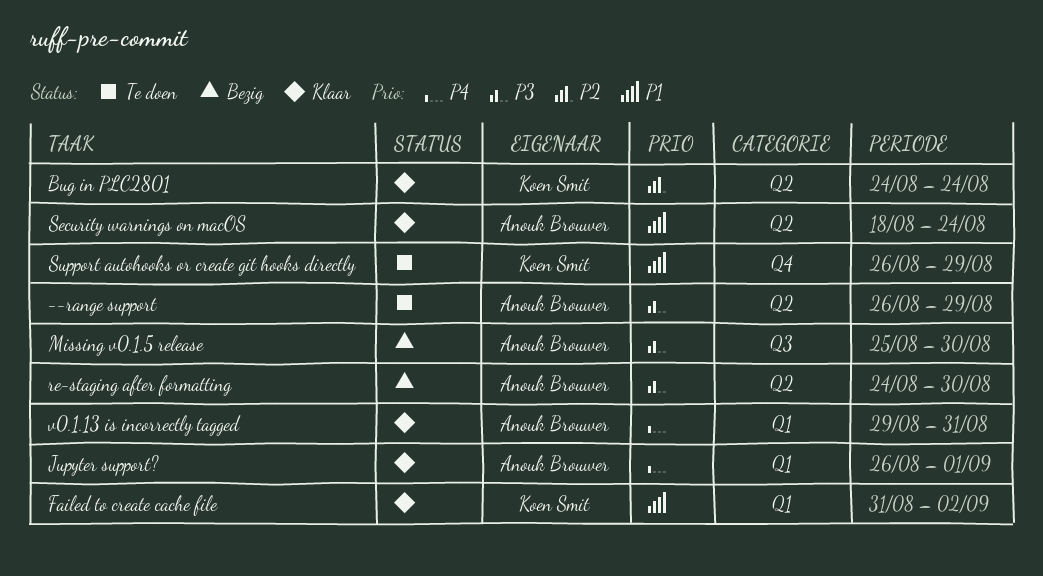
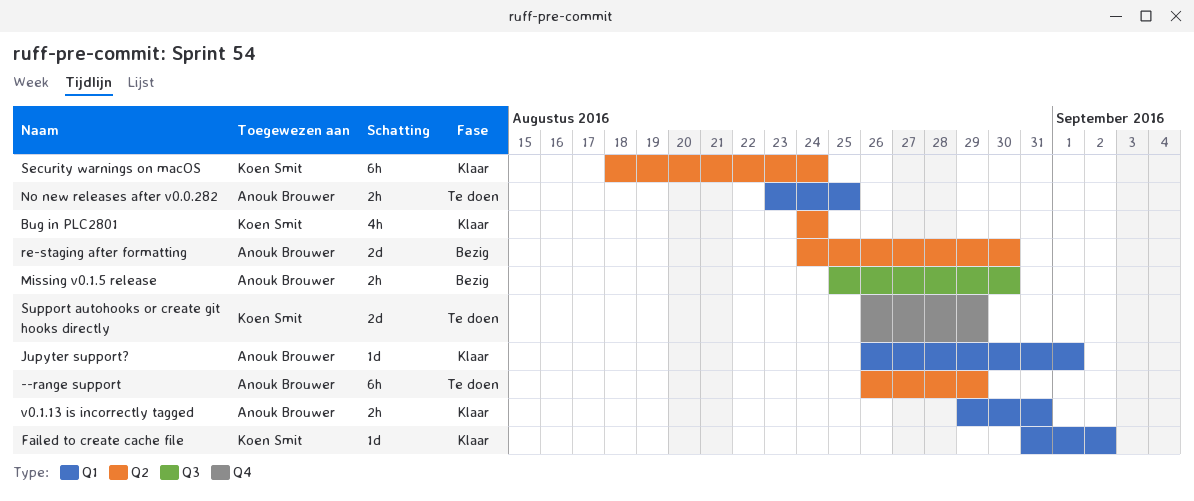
No new releases after v0.0.282: none -> present
Security warnings on macOS, owner: Anouk Brouwer -> Koen Smit

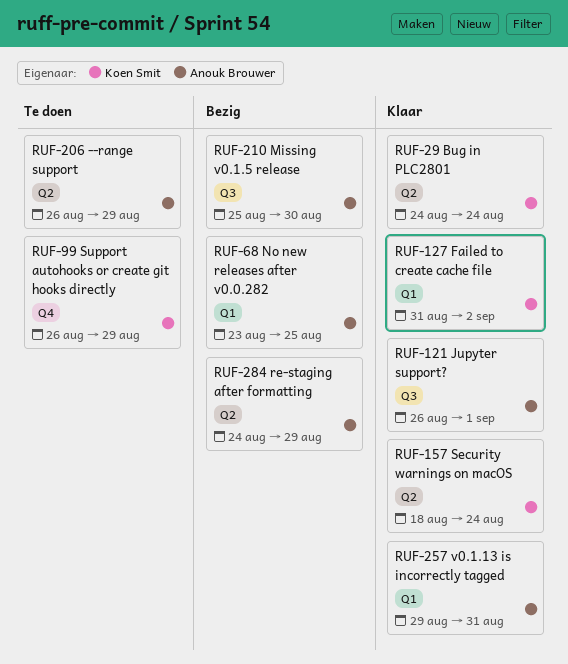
Jupyter support?, label: Q1 -> Q3
No new releases after v0.0.282, status: Te doen -> Bezig
re-staging after formatting, due: Aug 30 -> Aug 29

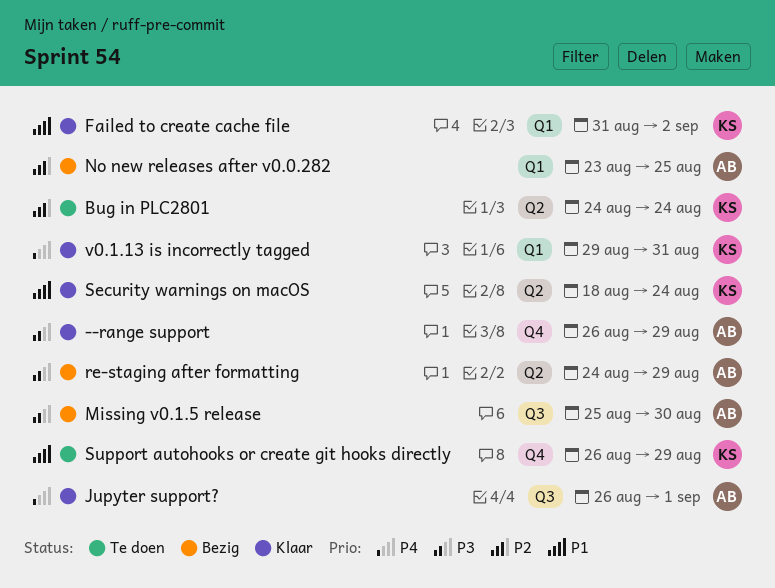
--range support, status: Te doen -> Klaar
--range support, label: Q2 -> Q4
Bug in PLC2801, status: Klaar -> Te doen
v0.1.13 is incorrectly tagged, owner: Anouk Brouwer -> Koen Smit

